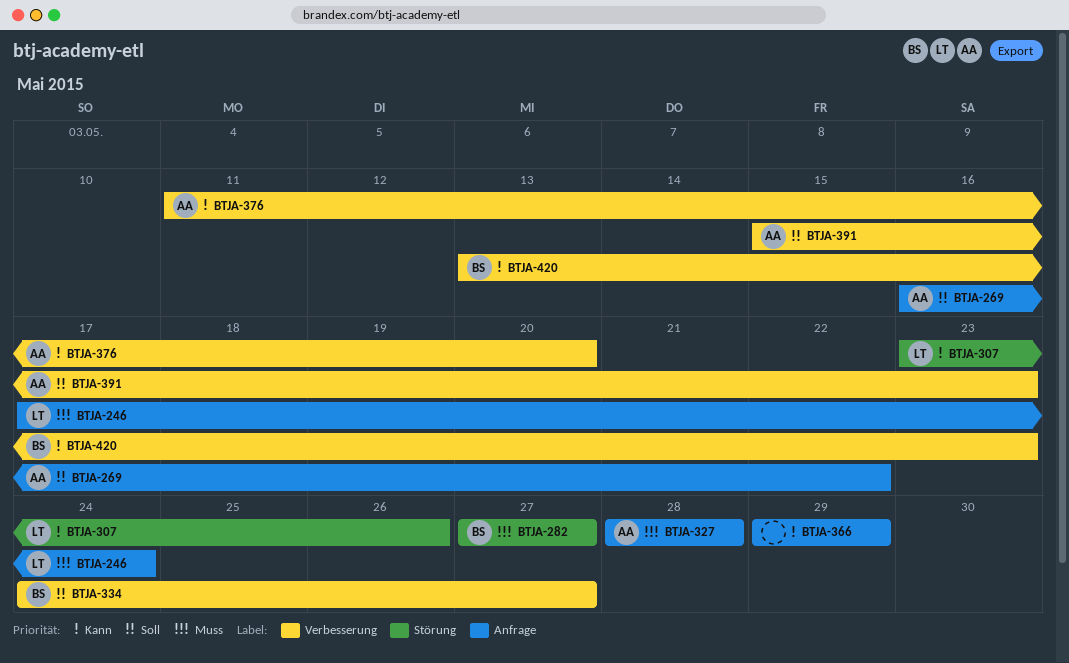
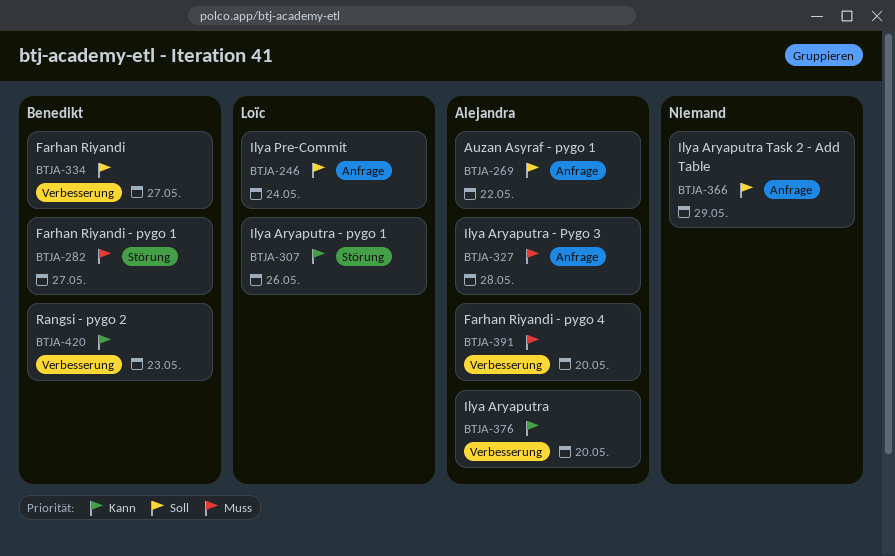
BTJA-246, priority: Muss -> Soll
BTJA-366, priority: Kann -> Soll
BTJA-391, priority: Soll -> Muss
BTJA-391, due: May 23 -> May 20

